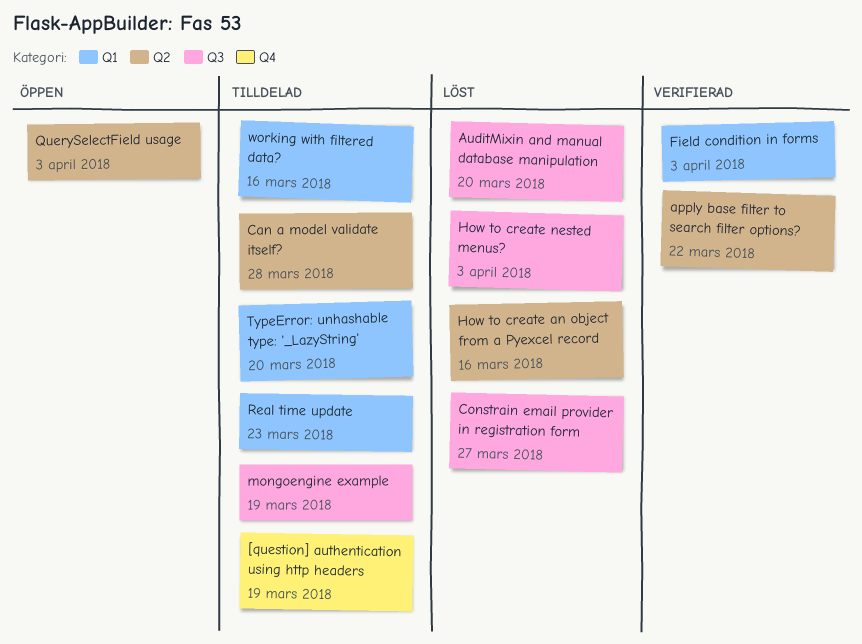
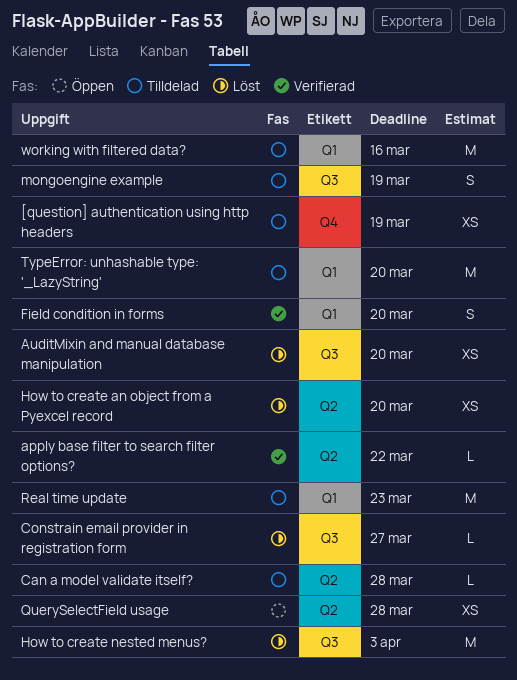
Field condition in forms, due: Apr 3 -> Mar 20
How to create an object from a Pyexcel record, due: Mar 16 -> Mar 20
QuerySelectField usage, due: Apr 3 -> Mar 28

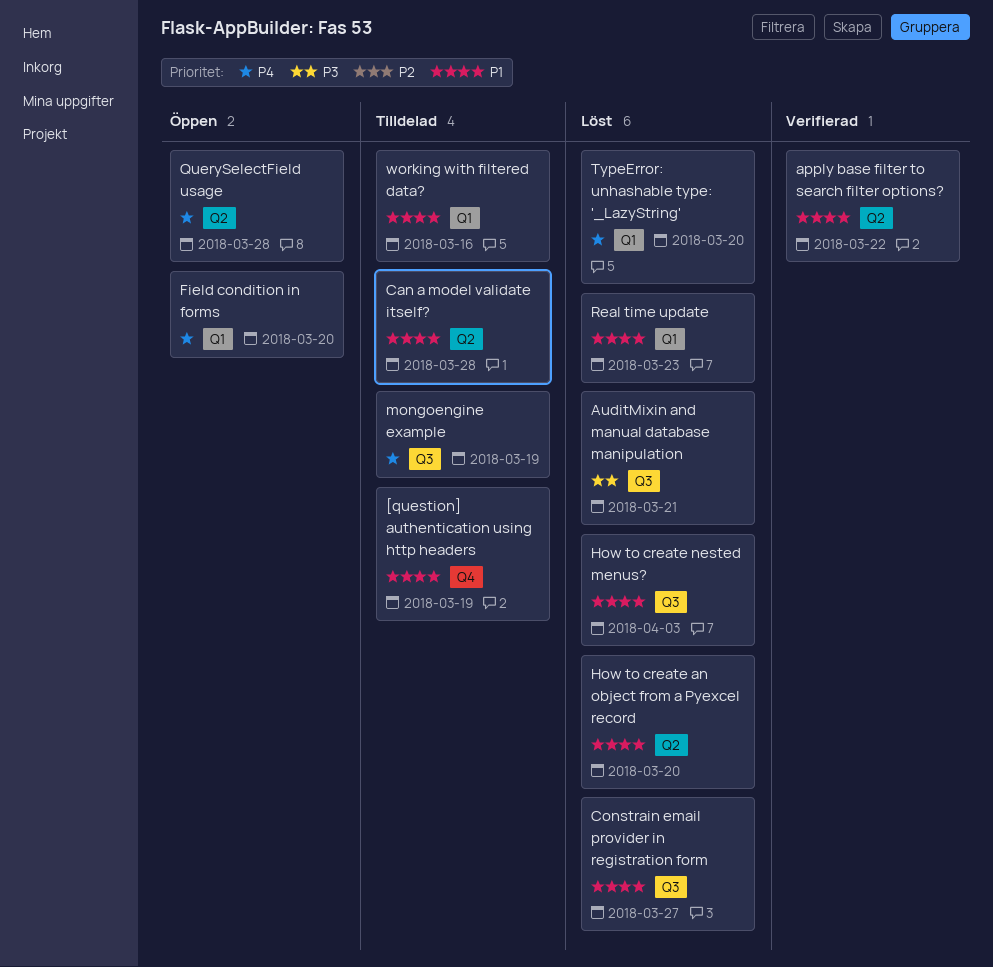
AuditMixin and manual database manipulation, due: Mar 20 -> Mar 21
Field condition in forms, status: Verifierad -> Öppen
Real time update, status: Tilldelad -> Löst
TypeError: unhashable type: '_LazyString', status: Tilldelad -> Löst

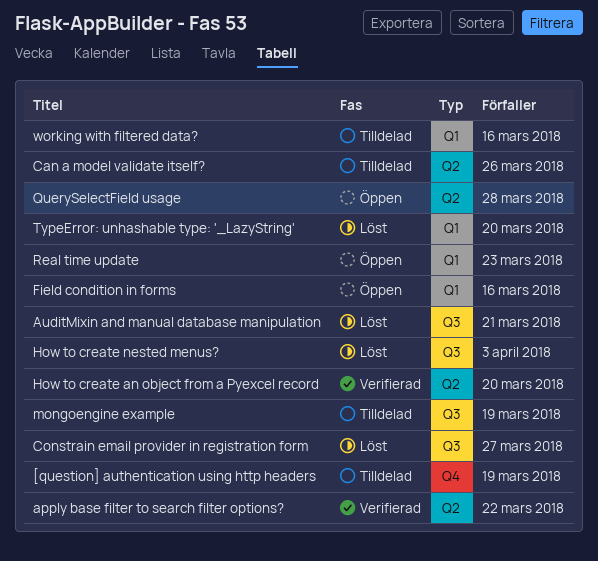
Can a model validate itself?, due: Mar 28 -> Mar 26
Field condition in forms, due: Mar 20 -> Mar 16
How to create an object from a Pyexcel record, status: Löst -> Verifierad
Real time update, status: Löst -> Öppen

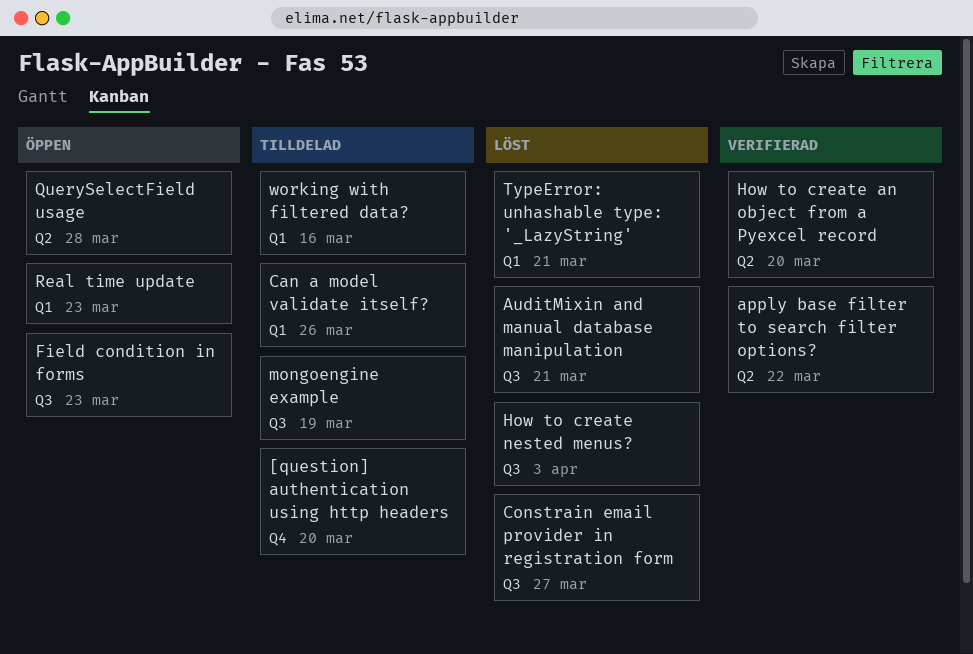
[question] authentication using http headers, due: Mar 19 -> Mar 20
Can a model validate itself?, label: Q2 -> Q1
Field condition in forms, label: Q1 -> Q3
Field condition in forms, due: Mar 16 -> Mar 23
TypeError: unhashable type: '_LazyString', due: Mar 20 -> Mar 21

